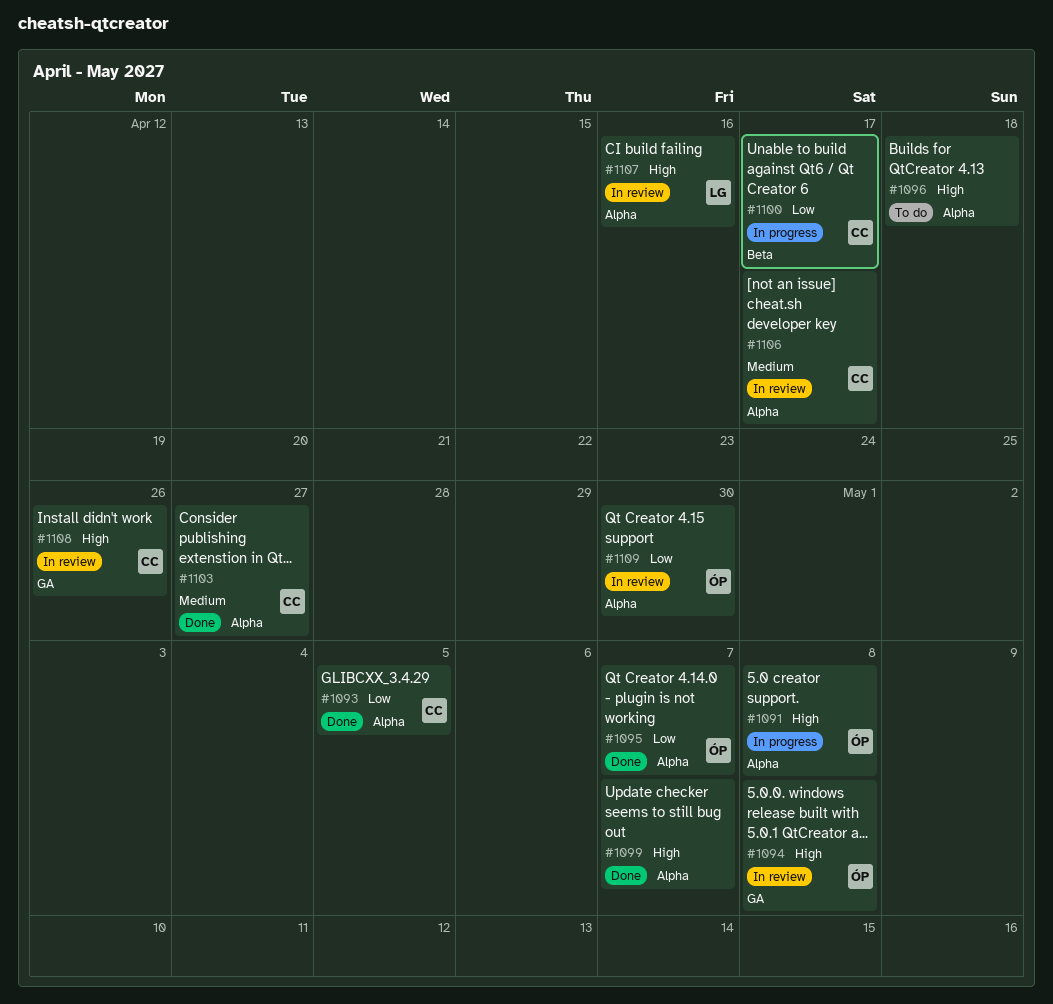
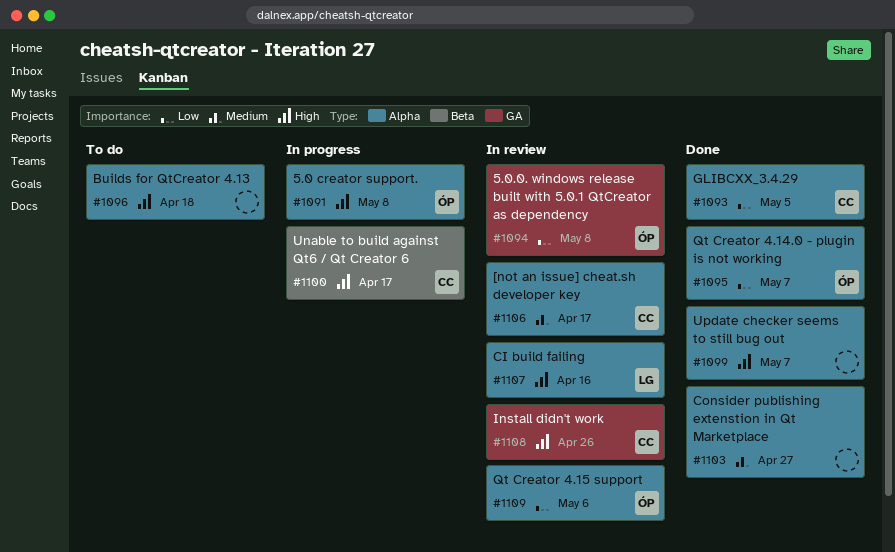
#1094, priority: High -> Low
#1100, priority: Low -> High
#1103, owner: CC -> none
#1109, due: Apr 30 -> May 6

